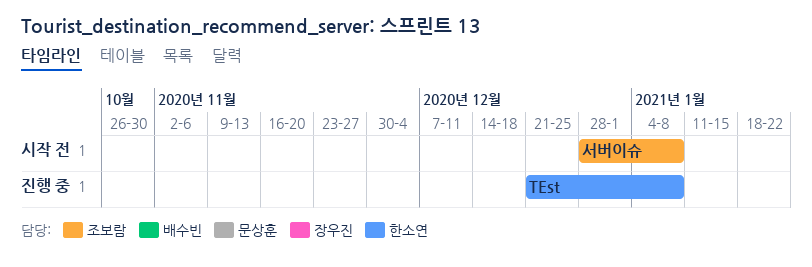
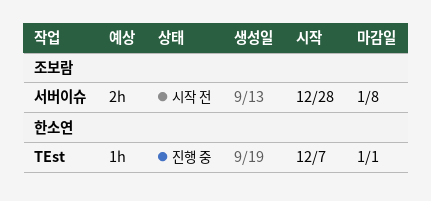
TEst, start: Dec 21 -> Dec 7
TEst, due: Jan 8 -> Jan 1

